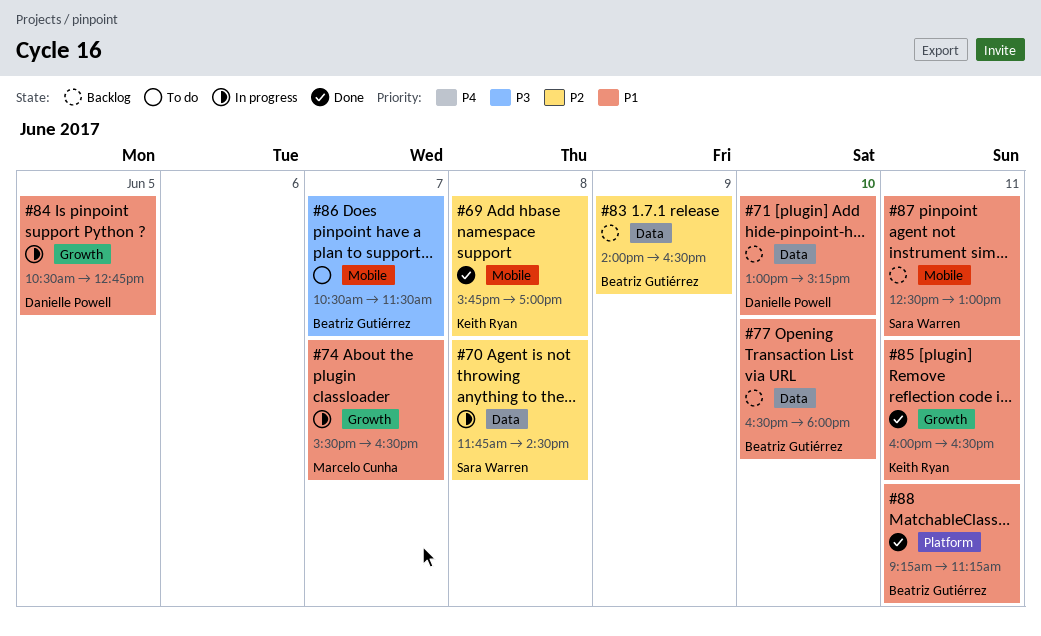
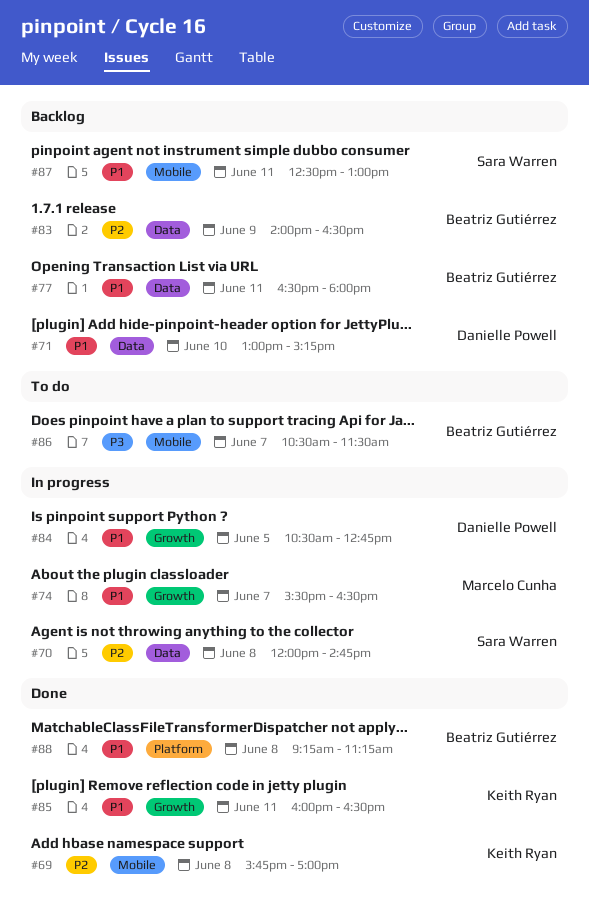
#70, begins: 11:45 -> 12:00
#70, ends: 14:30 -> 14:45
#77, day: Jun 10 -> Jun 11
#88, day: Jun 11 -> Jun 8

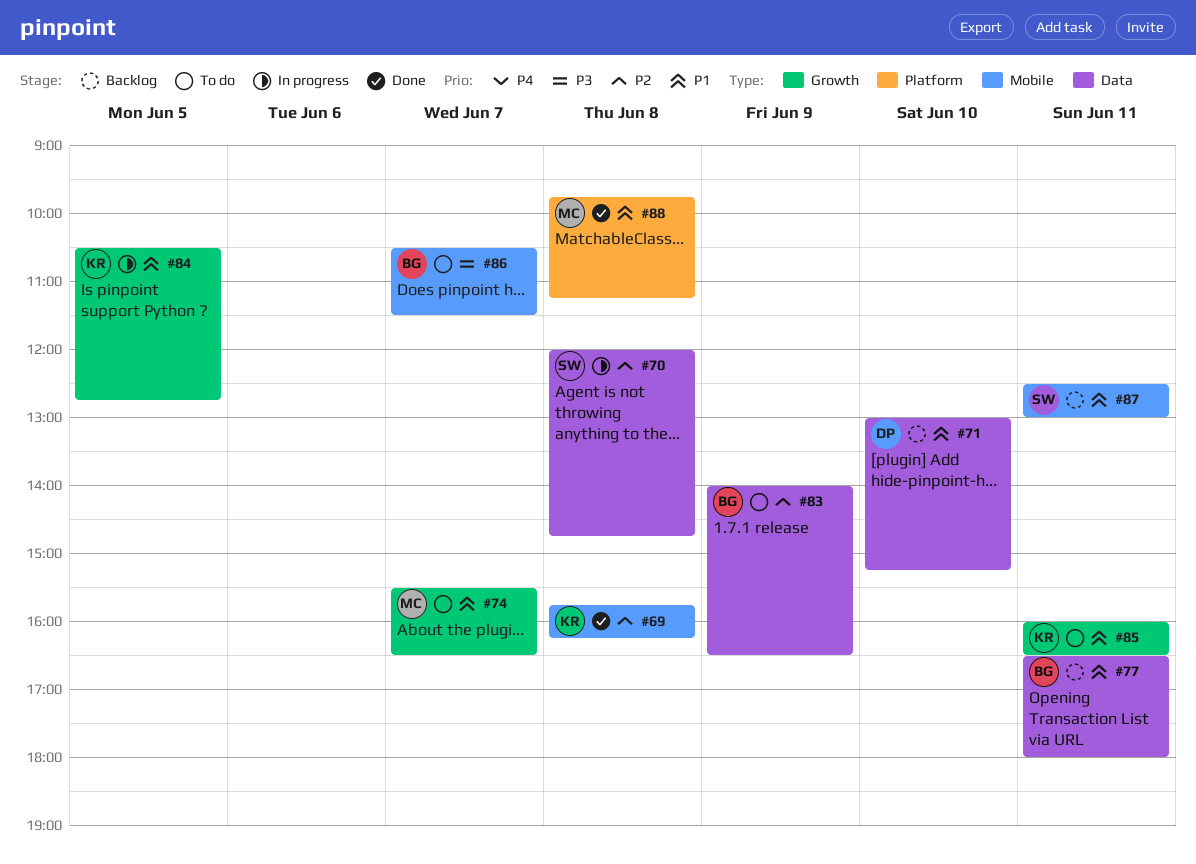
#69, ends: 17:00 -> 16:15
#74, status: In progress -> To do
#83, status: Backlog -> To do
#84, owner: Danielle Powell -> Keith Ryan
#85, status: Done -> To do
#88, owner: Beatriz Gutiérrez -> Marcelo Cunha
#88, begins: 09:15 -> 09:45

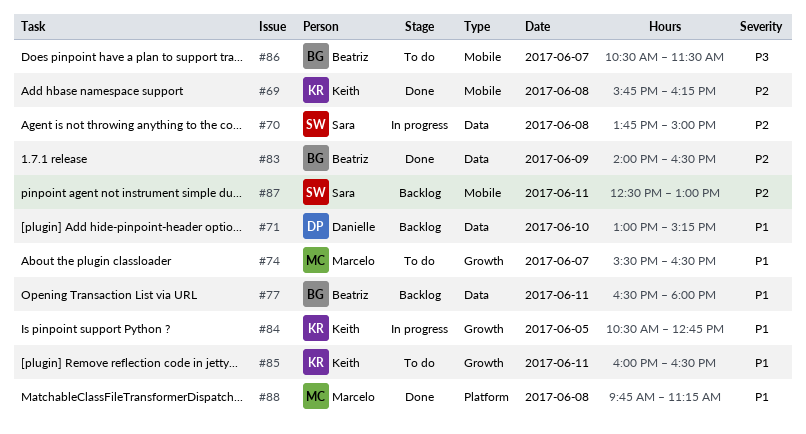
#70, begins: 12:00 -> 13:45
#70, ends: 14:45 -> 15:00
#83, status: To do -> Done
#87, priority: P1 -> P2

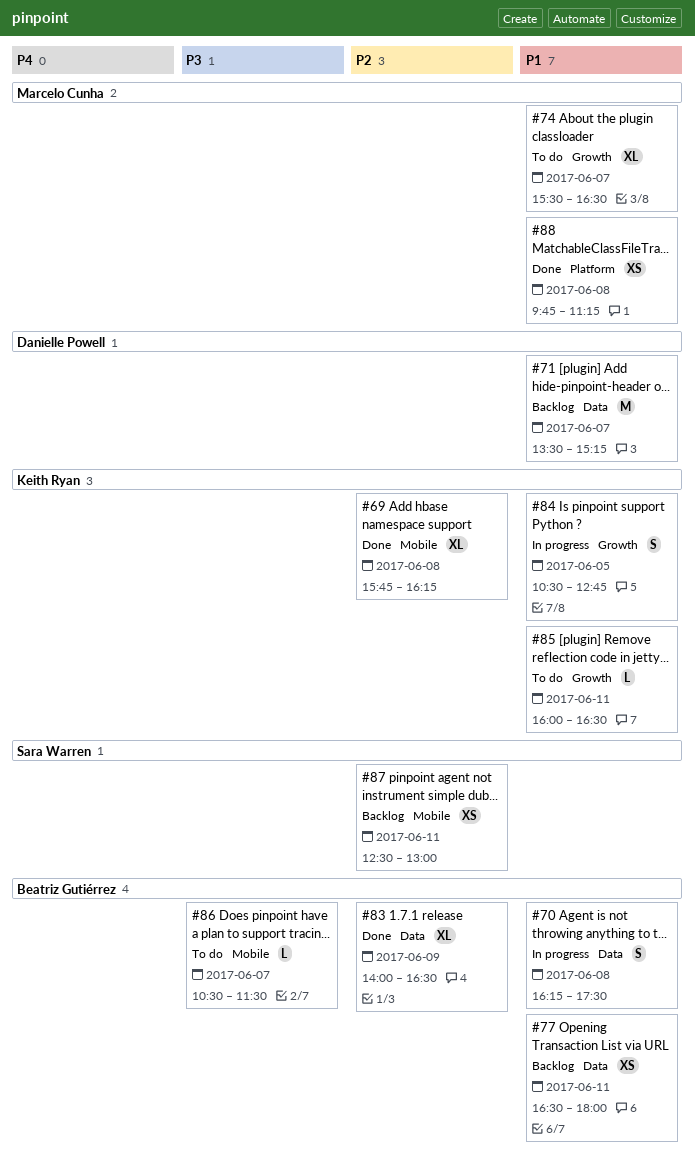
#70, owner: Sara Warren -> Beatriz Gutiérrez
#70, priority: P2 -> P1
#70, begins: 13:45 -> 16:15
#70, ends: 15:00 -> 17:30
#71, day: Jun 10 -> Jun 7
#71, begins: 13:00 -> 13:30

